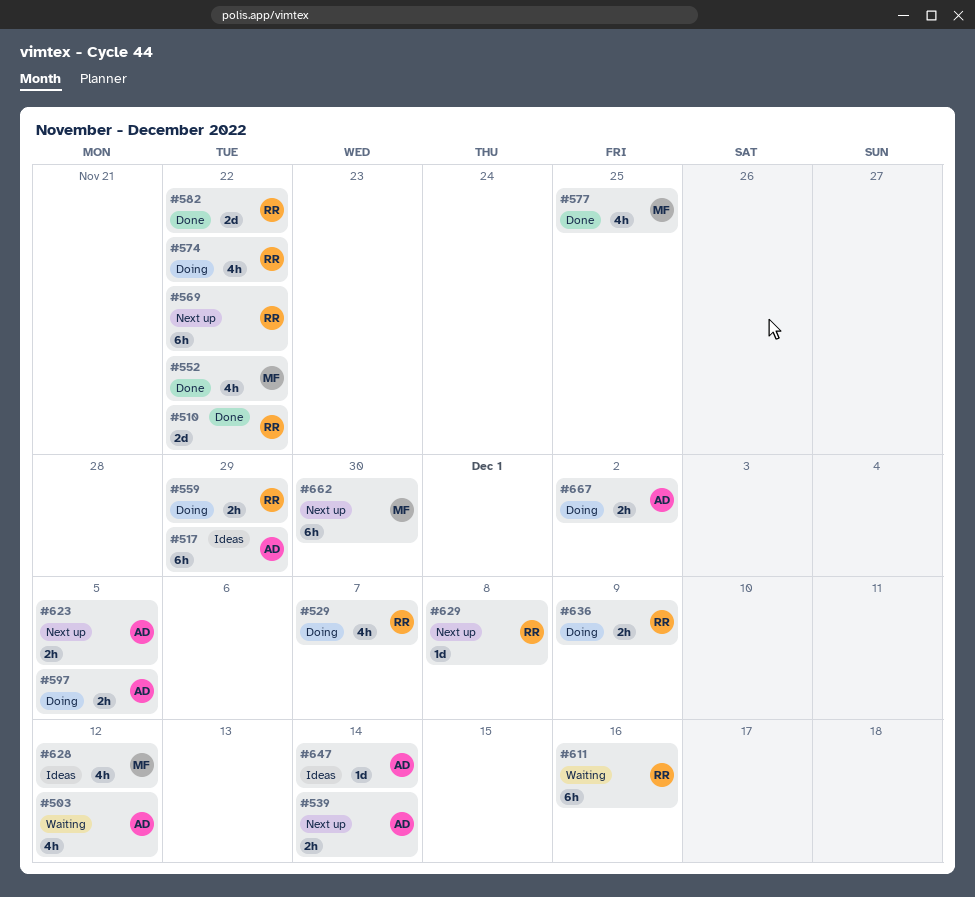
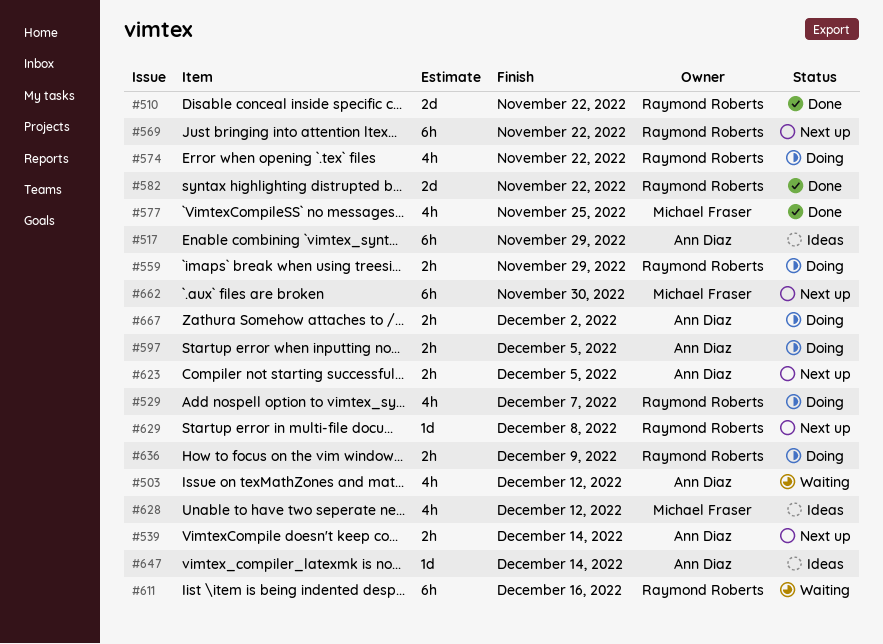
#552: present -> none

